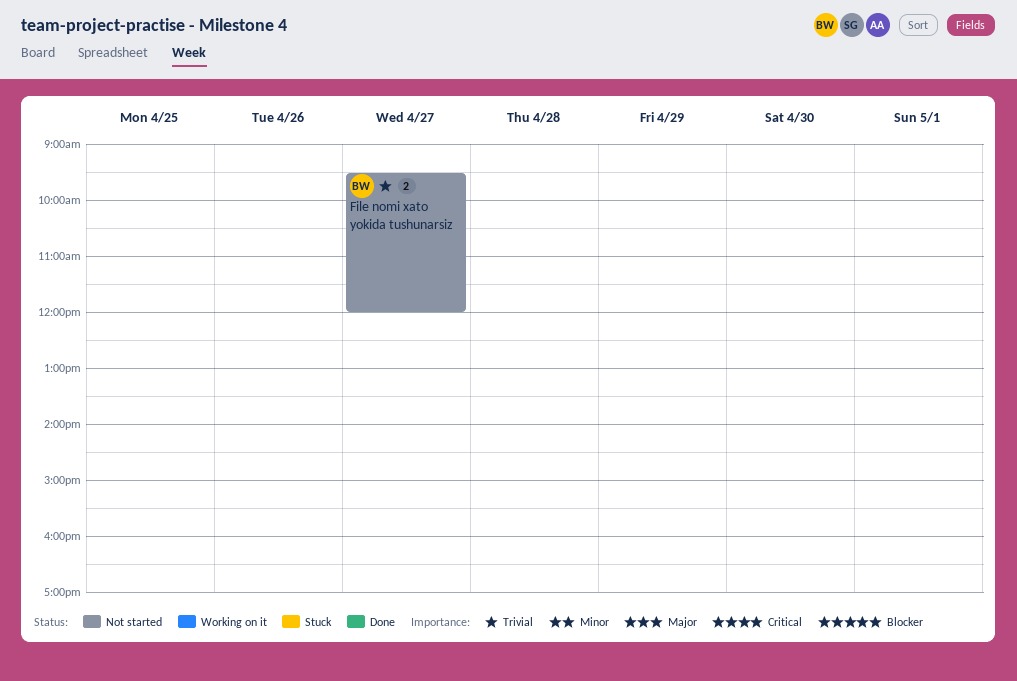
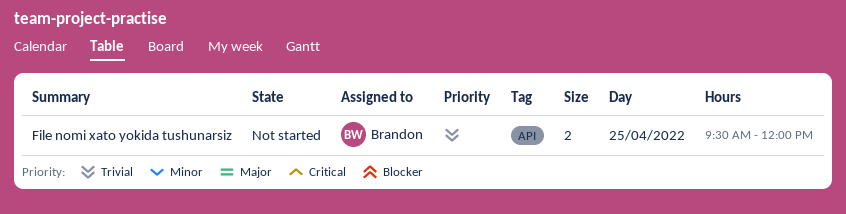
File nomi xato yokida tushunarsiz, day: Apr 27 -> Apr 25

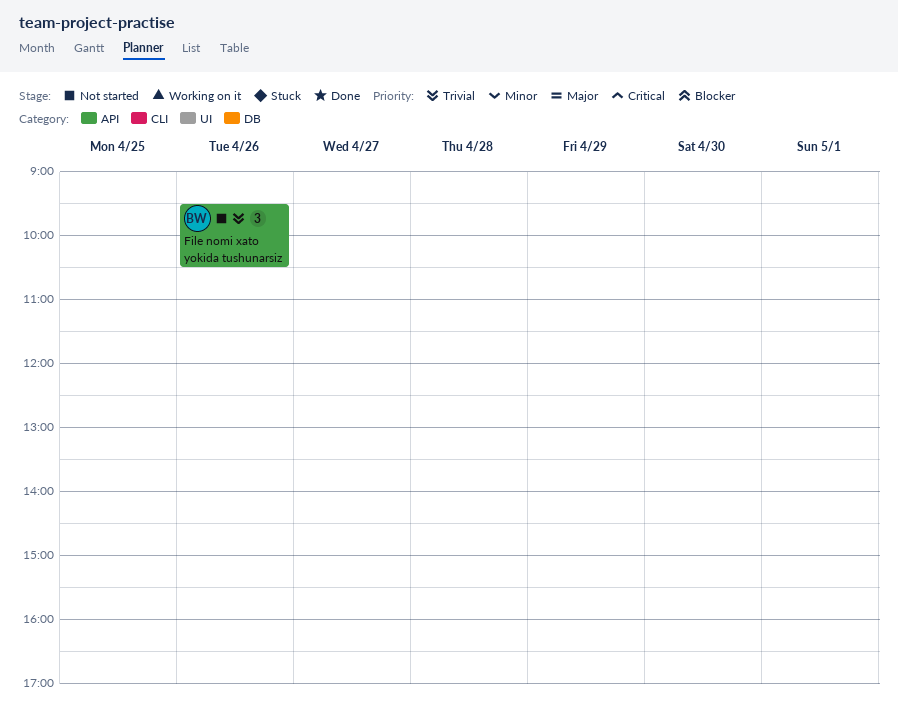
File nomi xato yokida tushunarsiz, estimate: 2 -> 3
File nomi xato yokida tushunarsiz, day: Apr 25 -> Apr 26
File nomi xato yokida tushunarsiz, ends: 12:00 -> 10:30

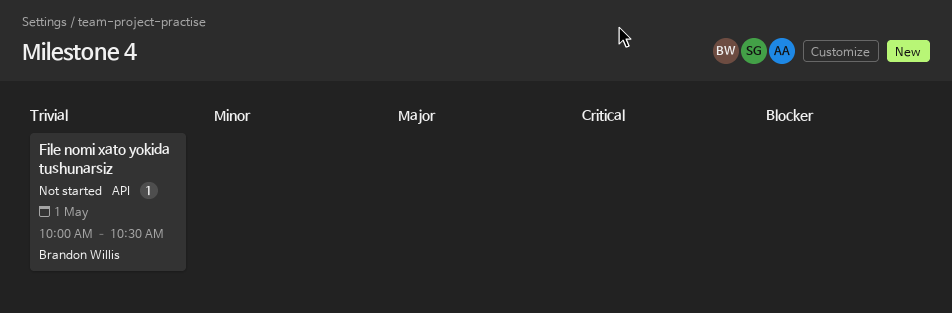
File nomi xato yokida tushunarsiz, estimate: 3 -> 1
File nomi xato yokida tushunarsiz, day: Apr 26 -> May 1
File nomi xato yokida tushunarsiz, begins: 09:30 -> 10:00

